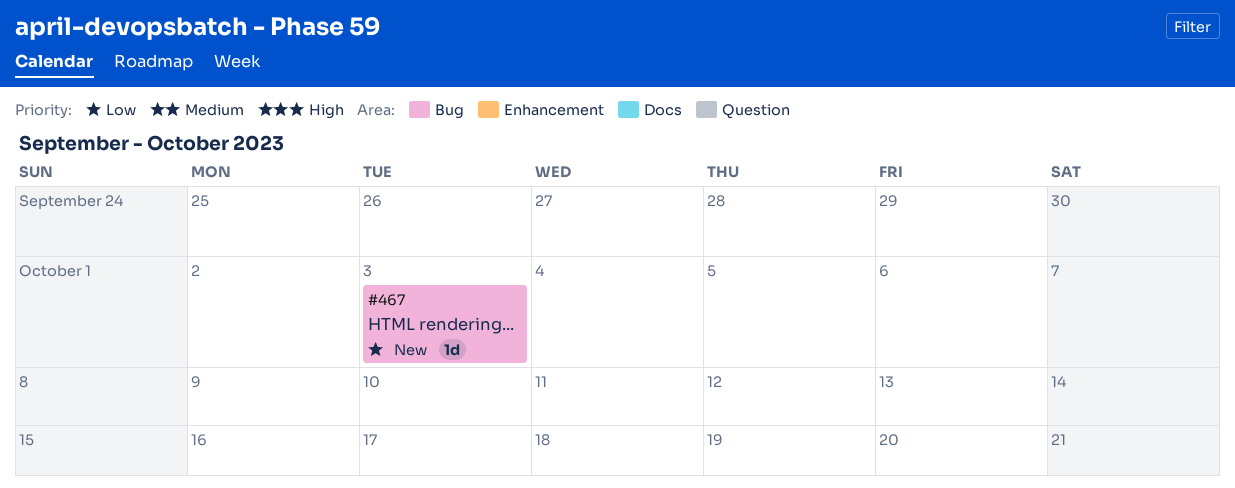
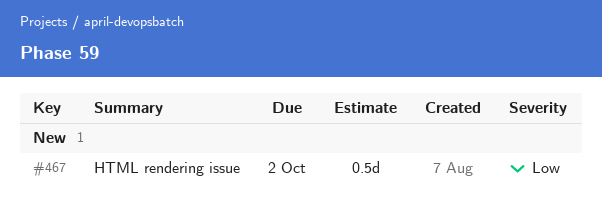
#467, estimate: 1d -> 0.5d
#467, due: Oct 3 -> Oct 2

